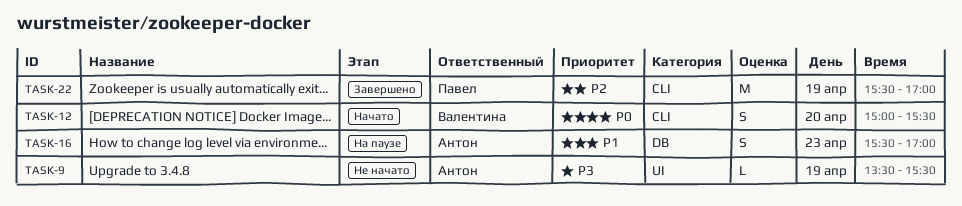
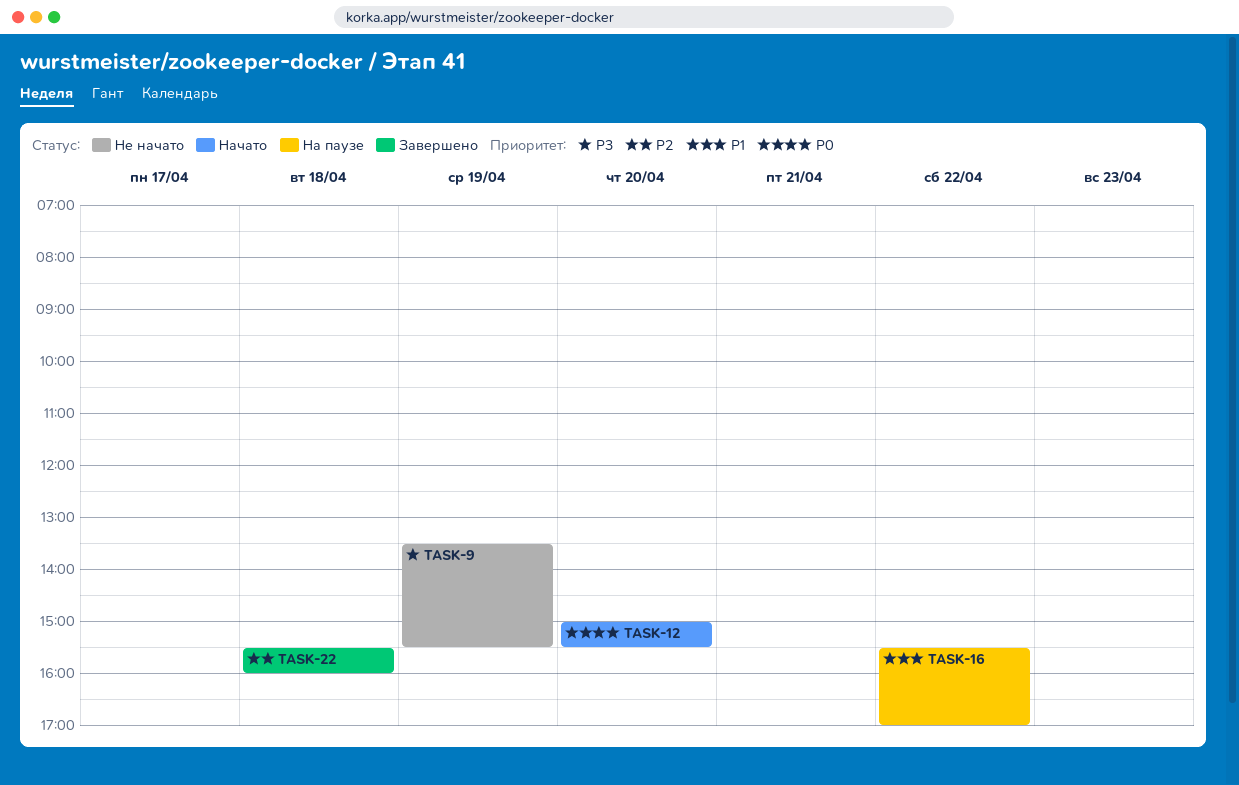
TASK-16, day: Apr 23 -> Apr 22
TASK-22, day: Apr 19 -> Apr 18
TASK-22, ends: 17:00 -> 16:00

